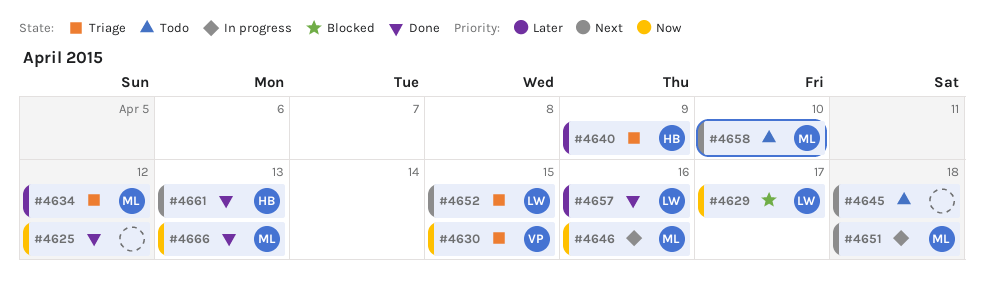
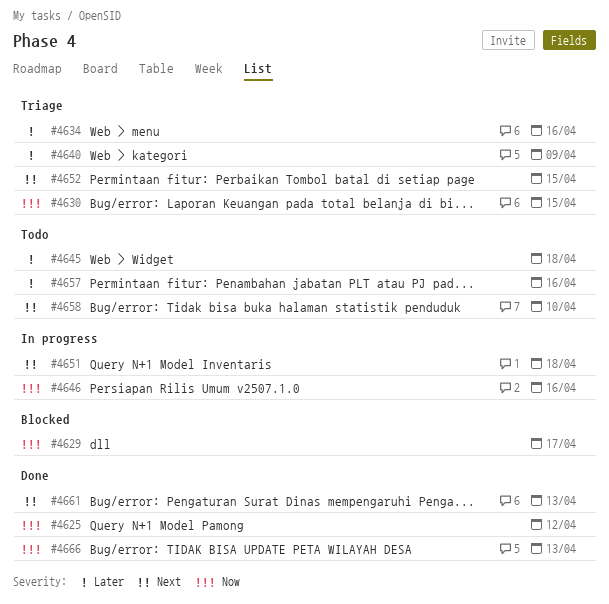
#4634, due: Apr 12 -> Apr 16
#4645, priority: Next -> Later
#4657, status: Done -> Todo

